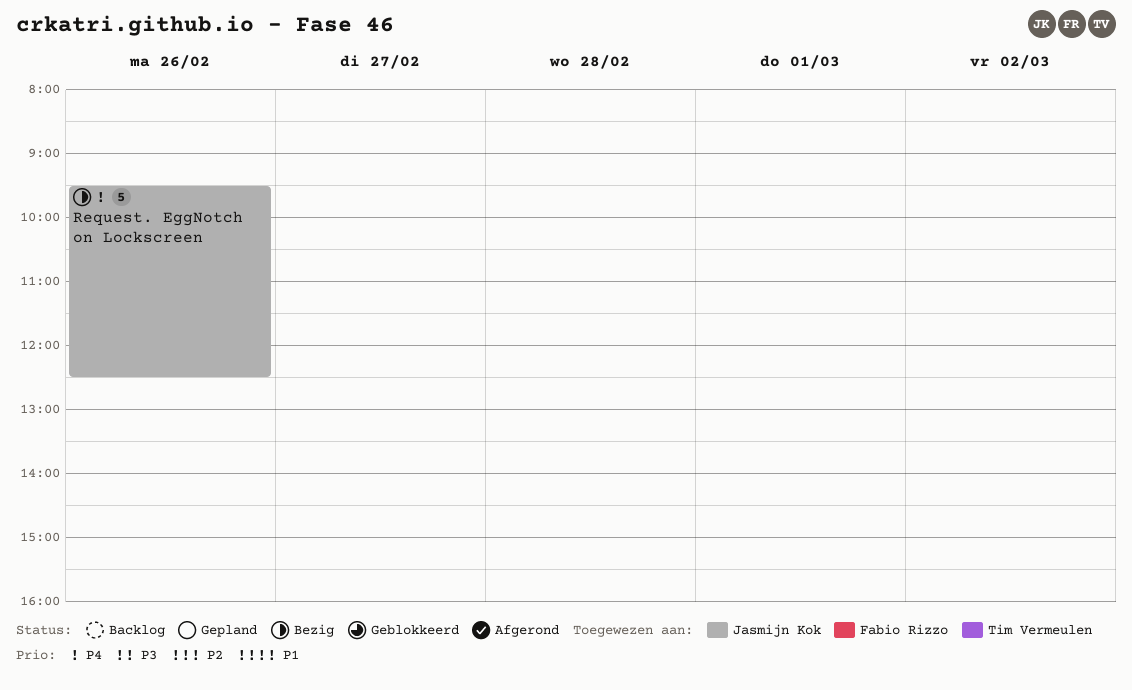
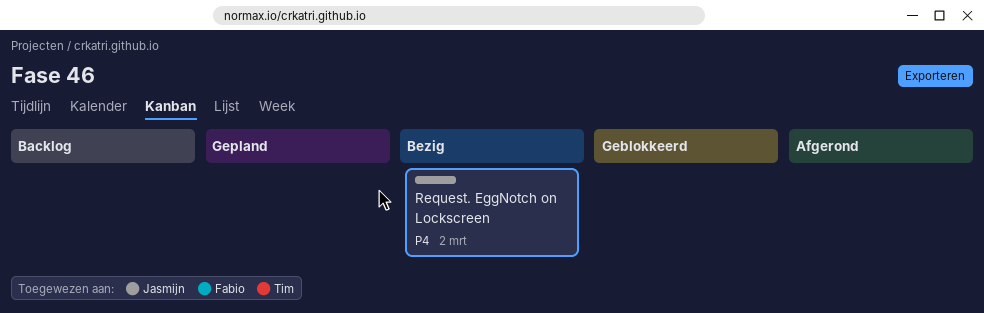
Request. EggNotch on Lockscreen, day: Feb 26 -> Mar 2

